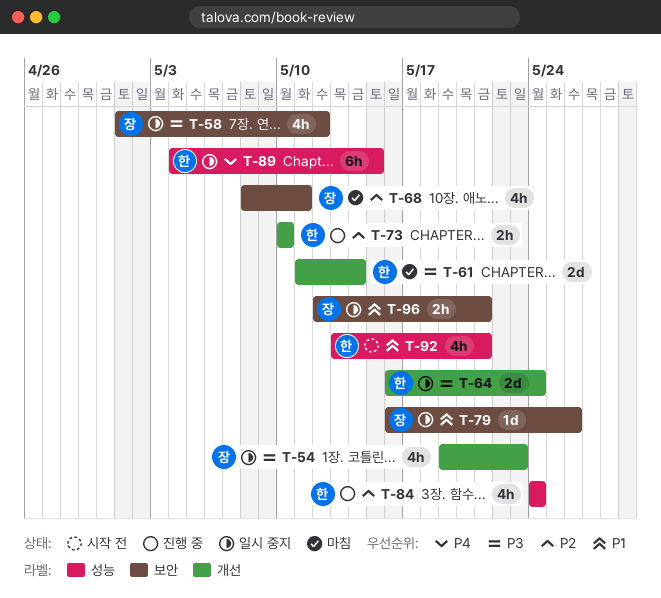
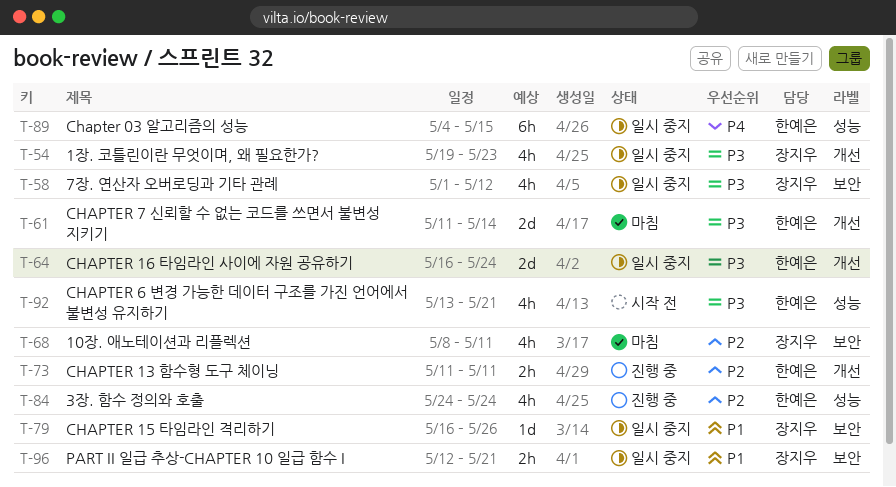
T-73, start: May 10 -> May 11
T-73, due: May 10 -> May 11
T-92, priority: P1 -> P3

